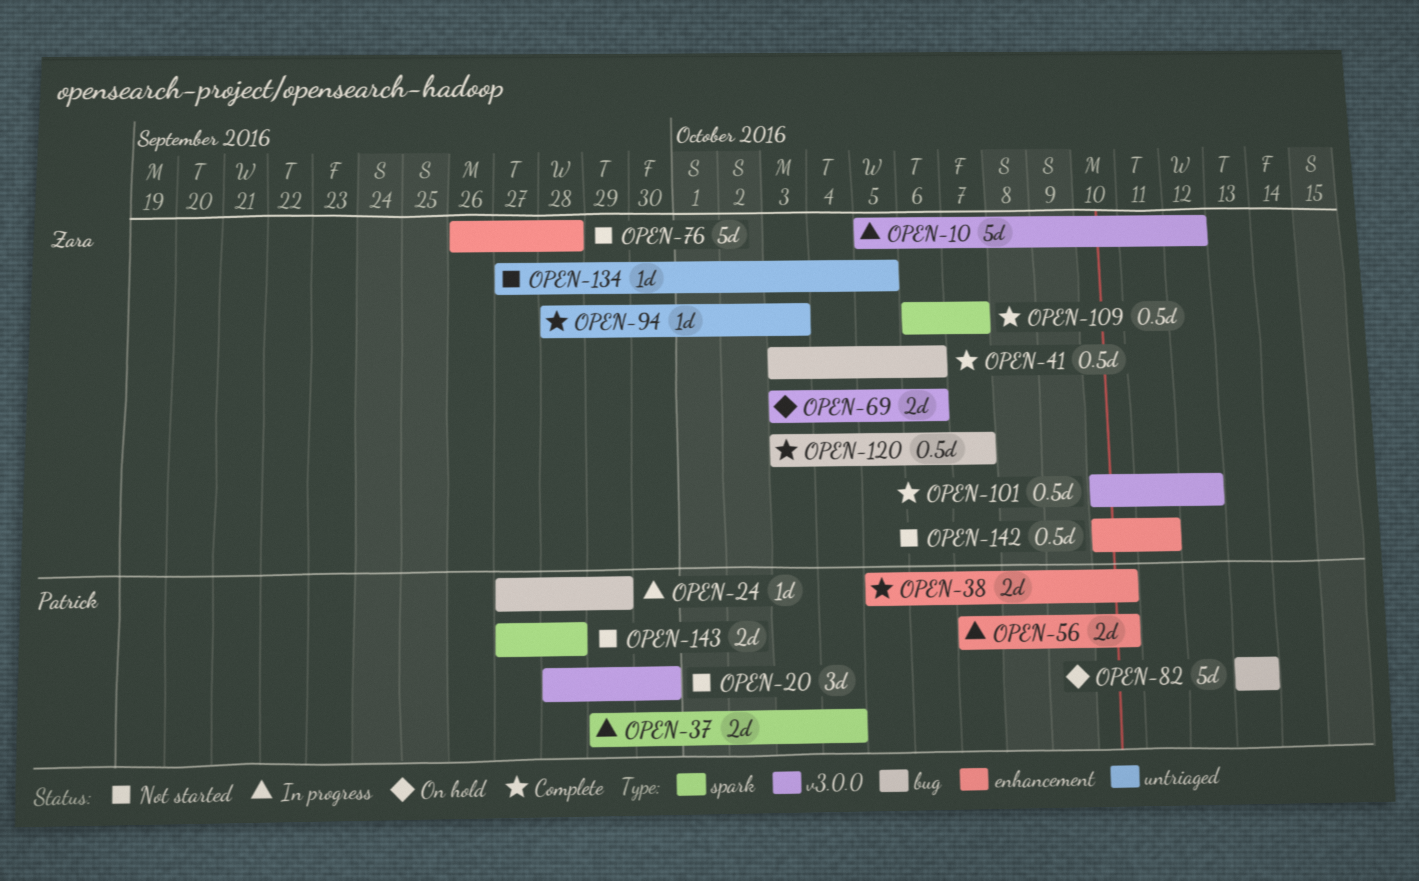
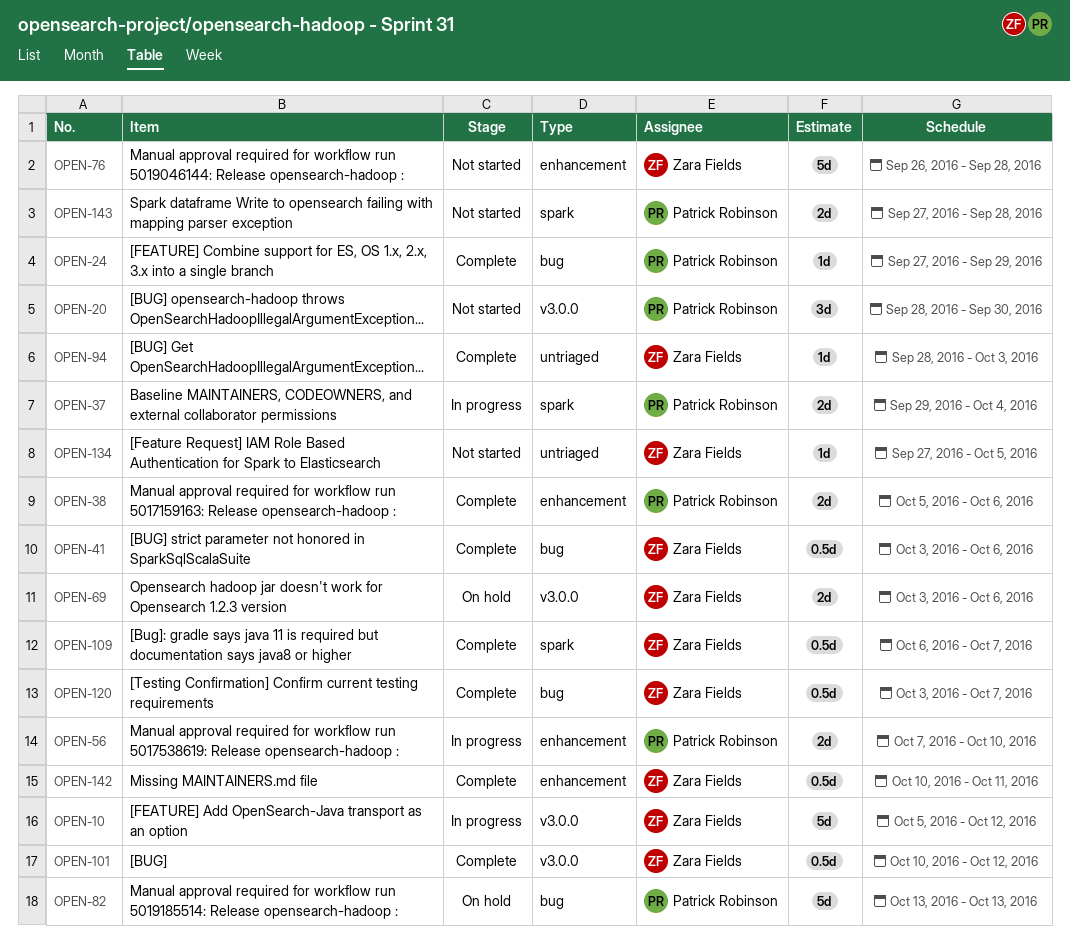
OPEN-24, status: In progress -> Complete
OPEN-38, due: Oct 10 -> Oct 6
OPEN-142, status: Not started -> Complete

